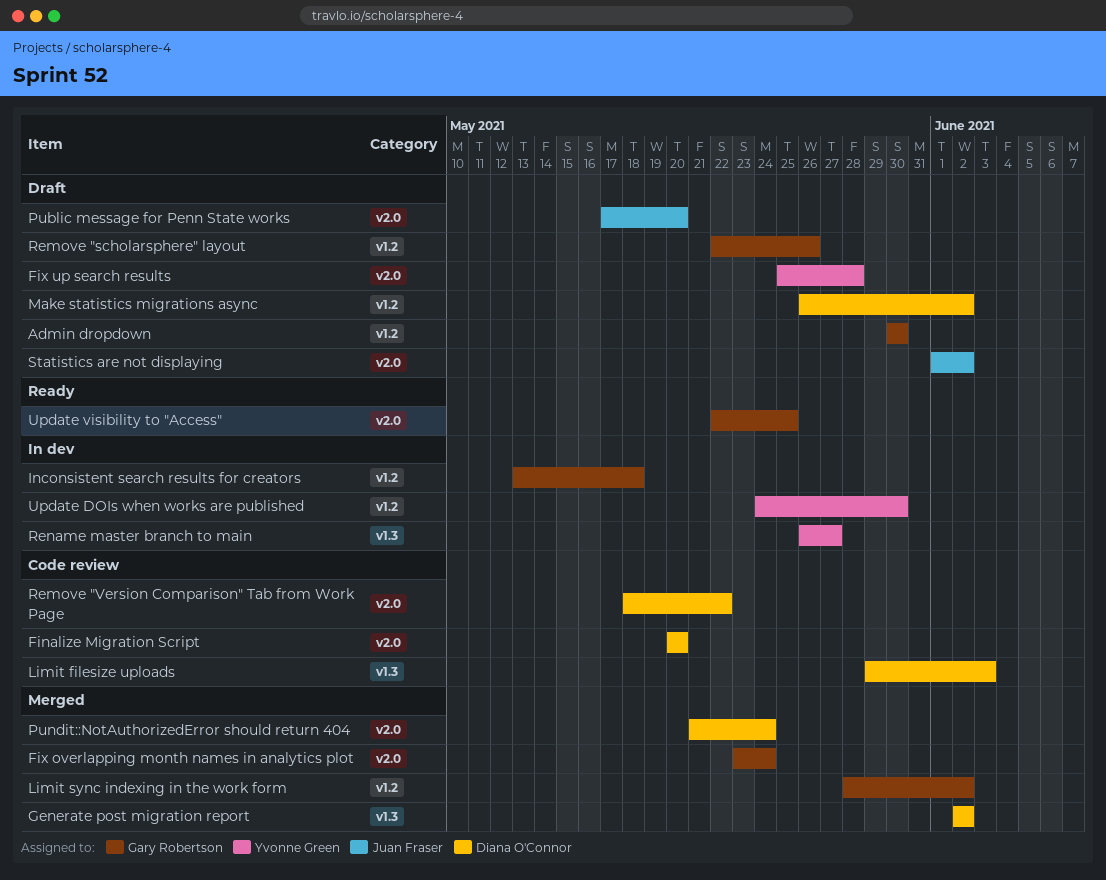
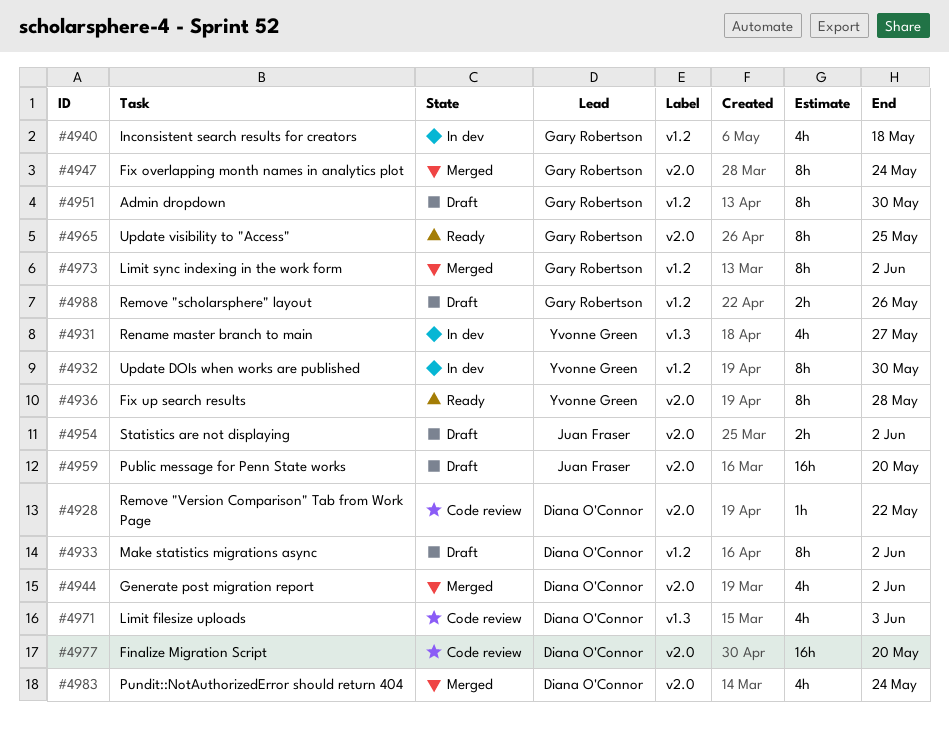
Fix up search results, status: Draft -> Ready
Generate post migration report, label: v1.3 -> v2.0

